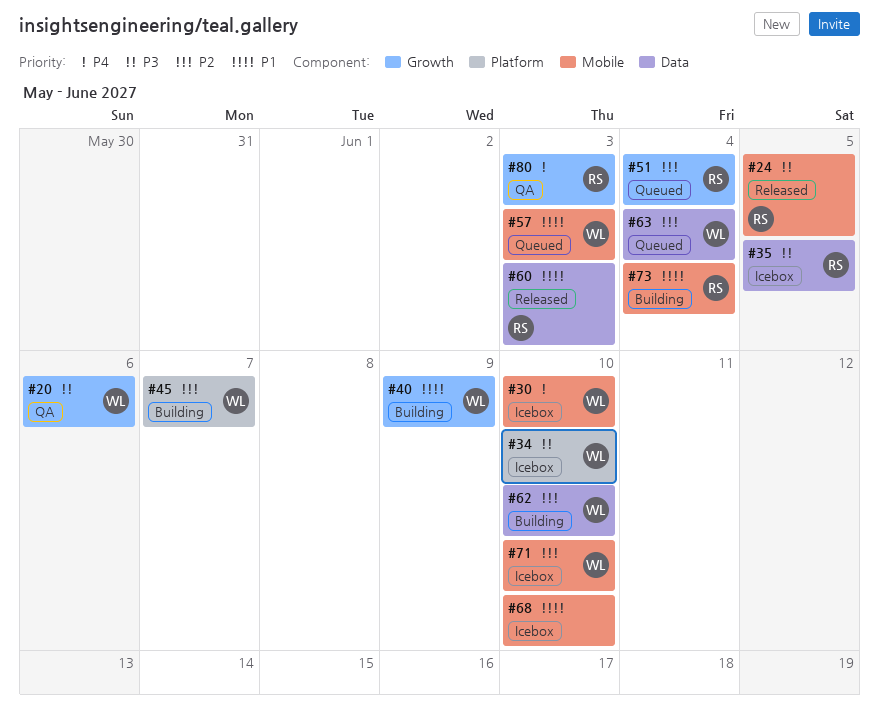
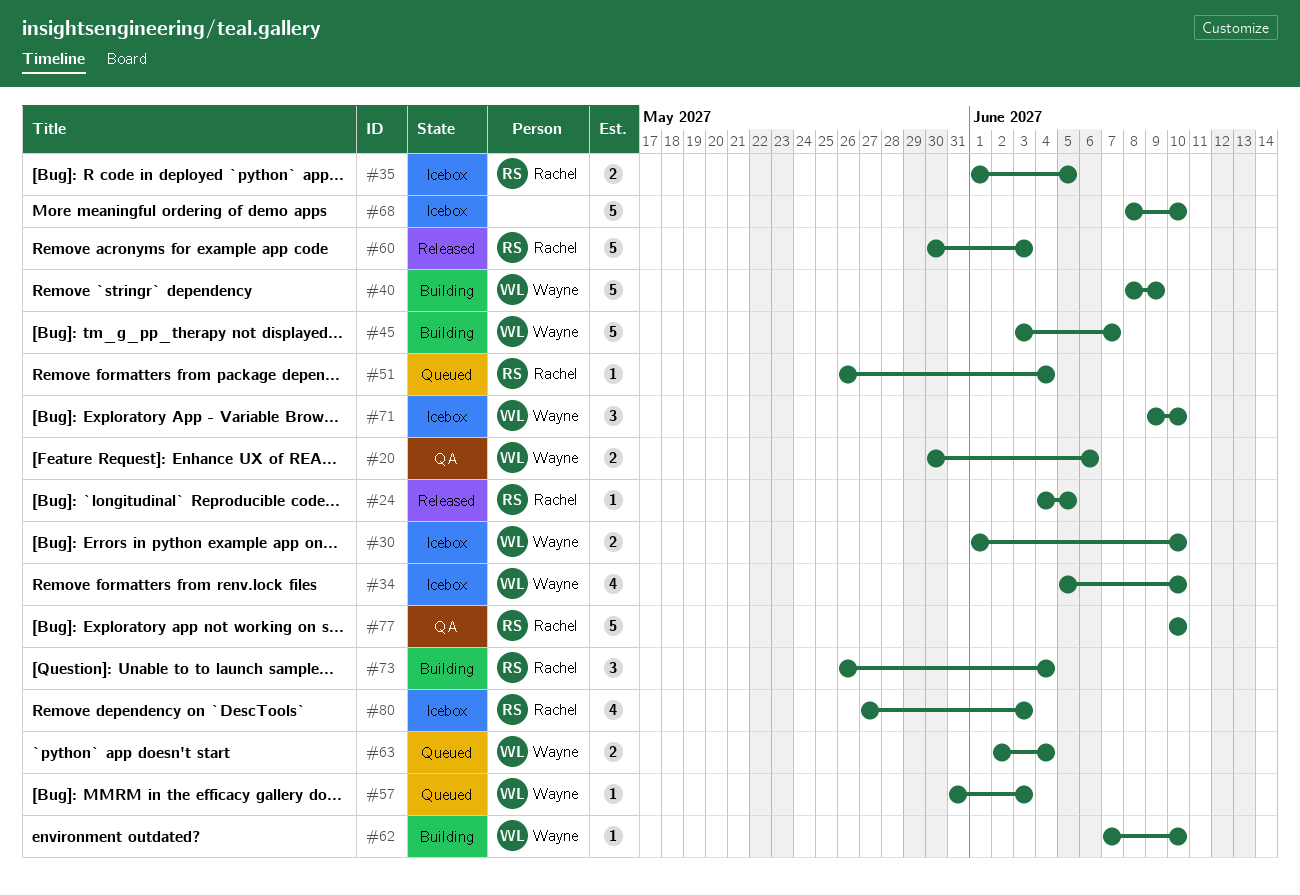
#77: none -> present
#80, status: QA -> Icebox

